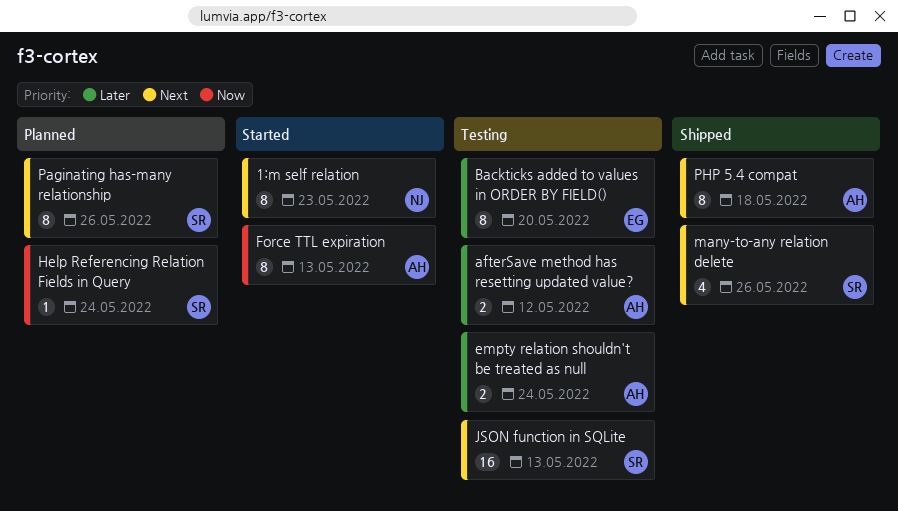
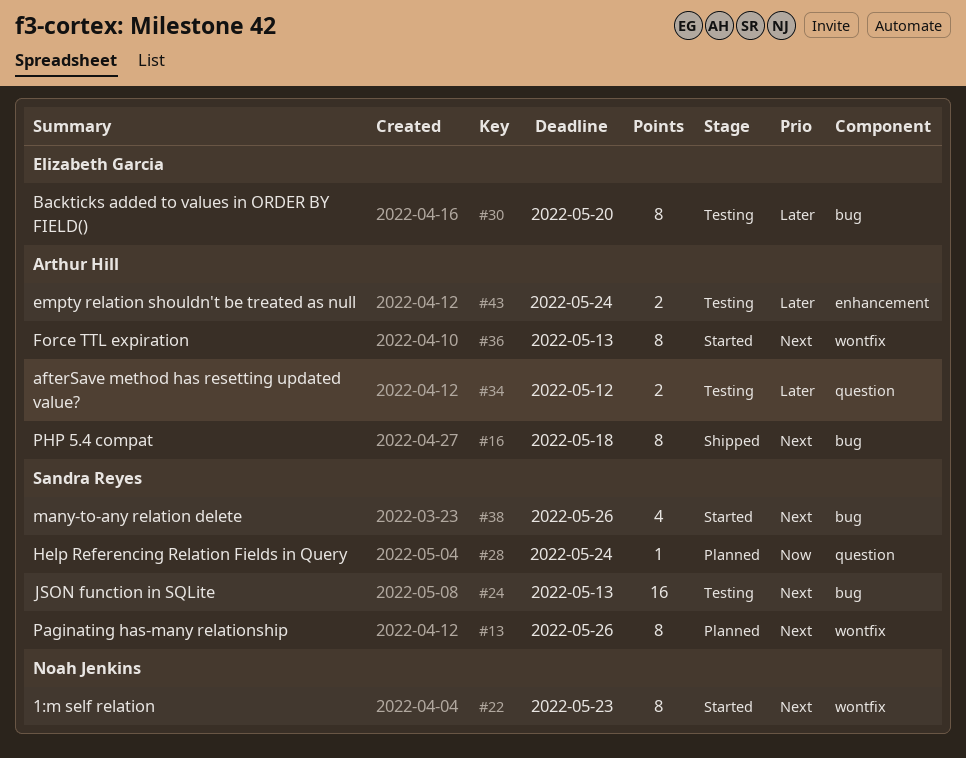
Force TTL expiration, priority: Now -> Next
many-to-any relation delete, status: Shipped -> Started

